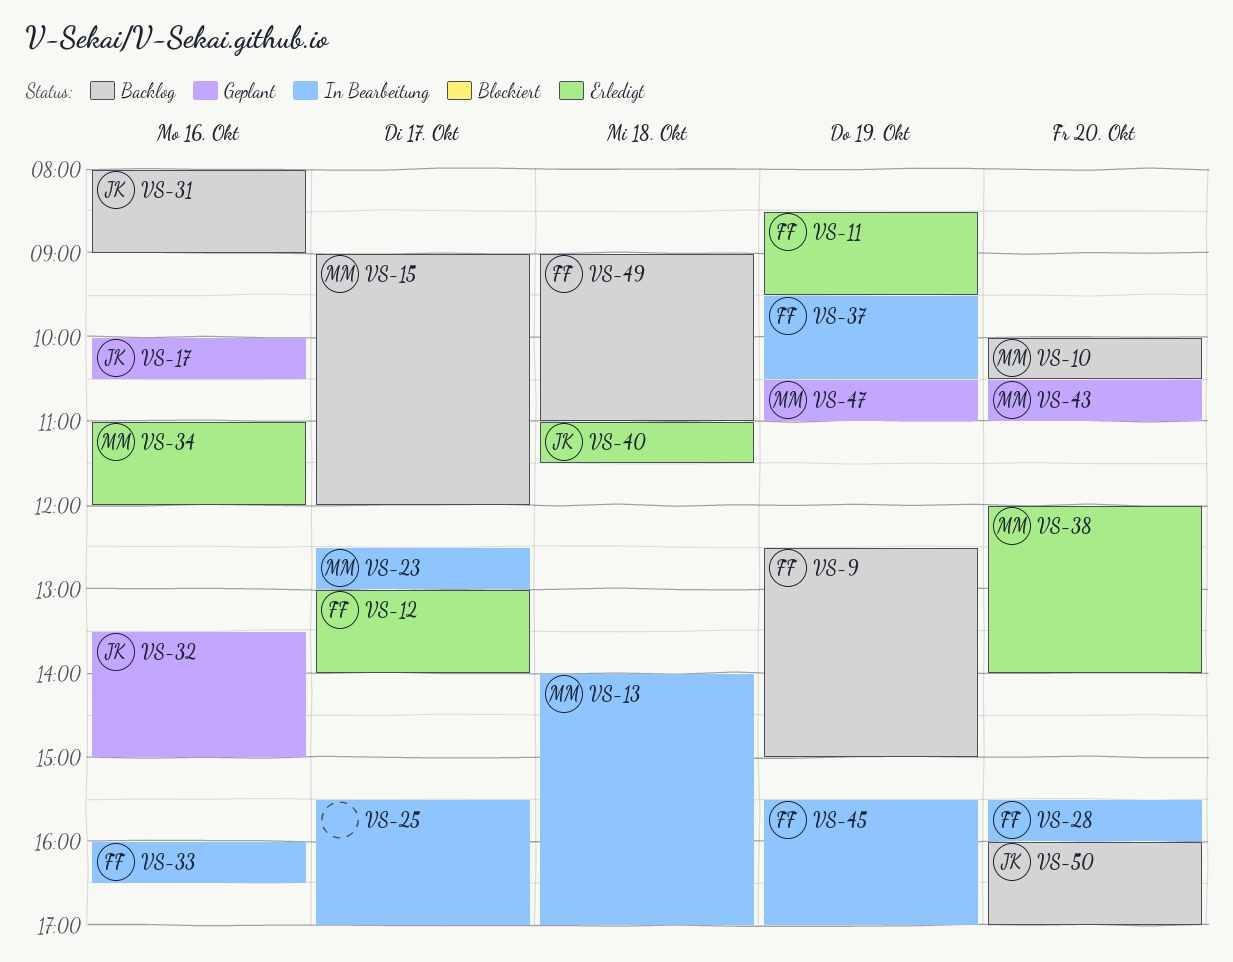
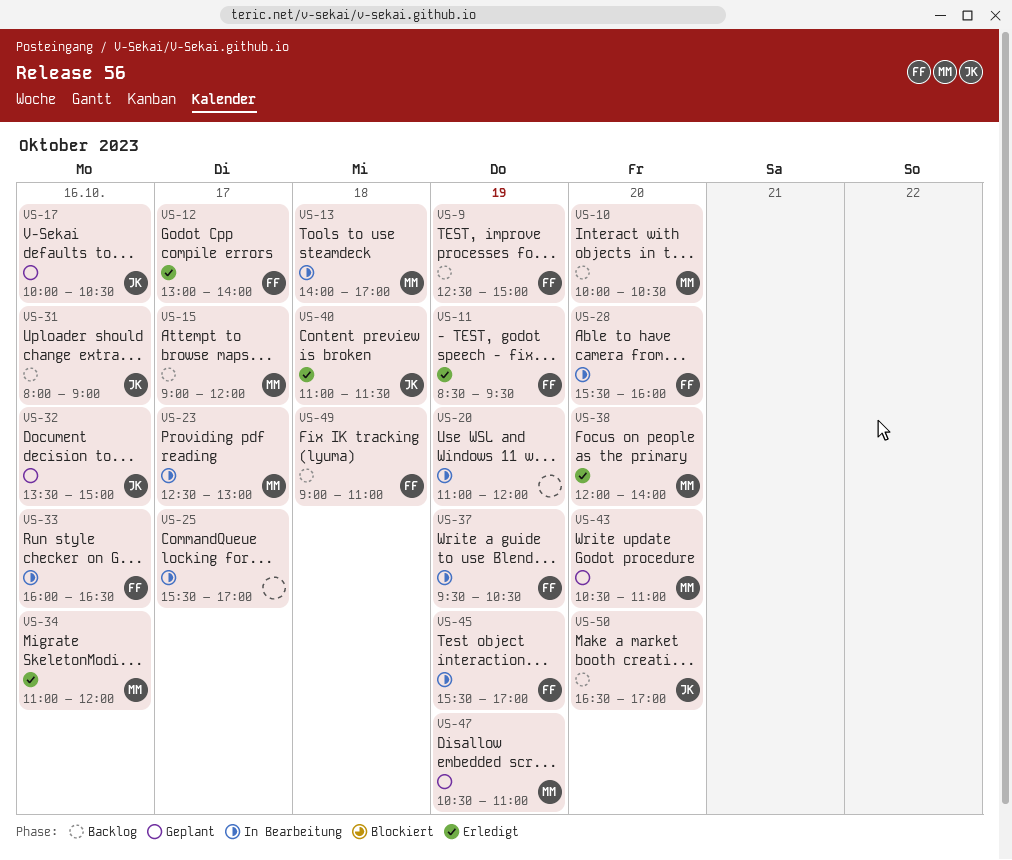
VS-20: none -> present
VS-50, begins: 16:00 -> 16:30

